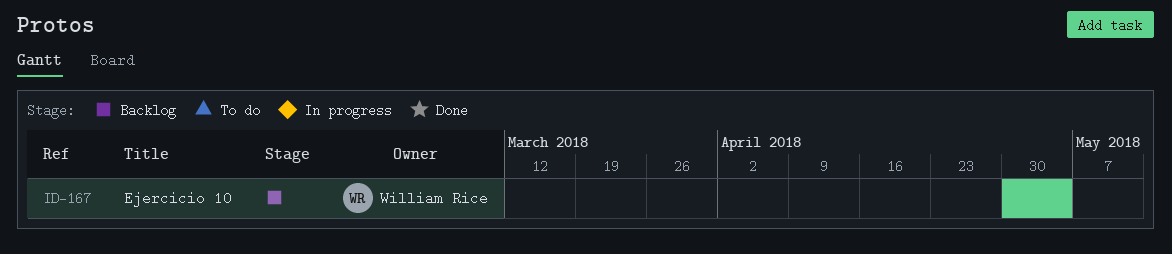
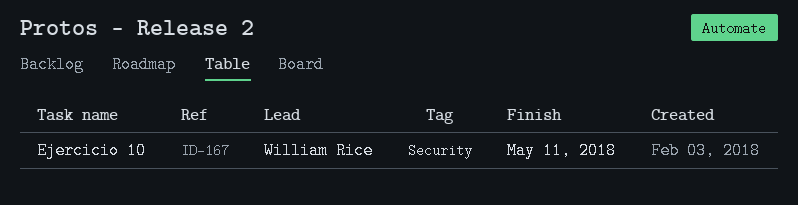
ID-167, due: May 4 -> May 11

